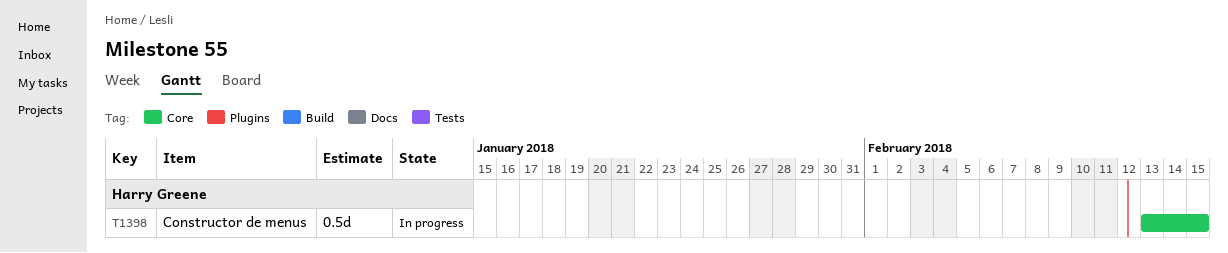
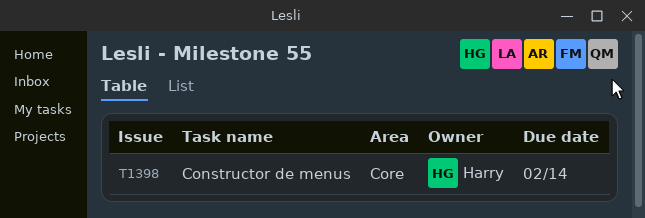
T1398, due: Feb 15 -> Feb 14

